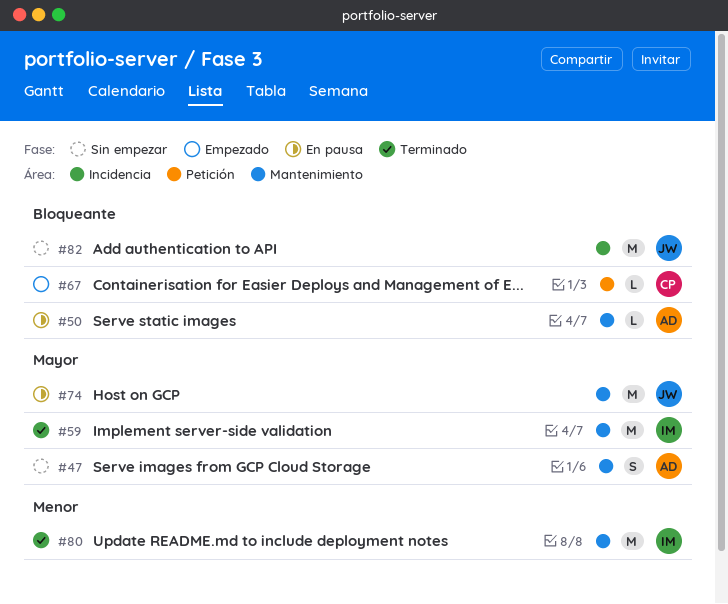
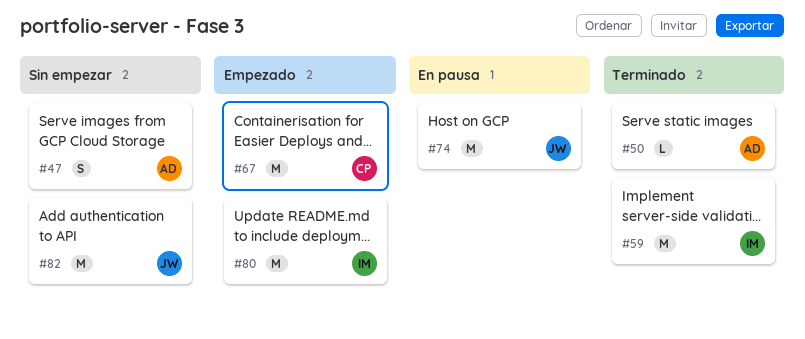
#50, status: En pausa -> Terminado
#67, estimate: L -> M
#80, status: Terminado -> Empezado

